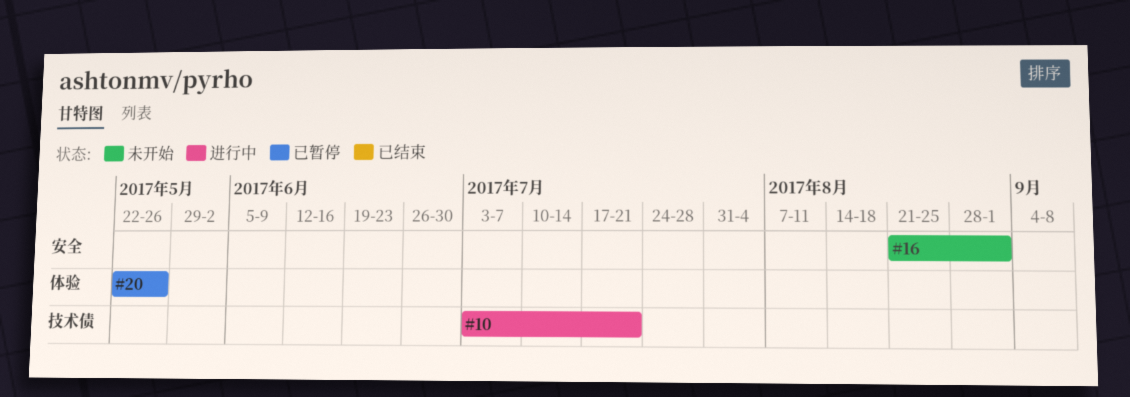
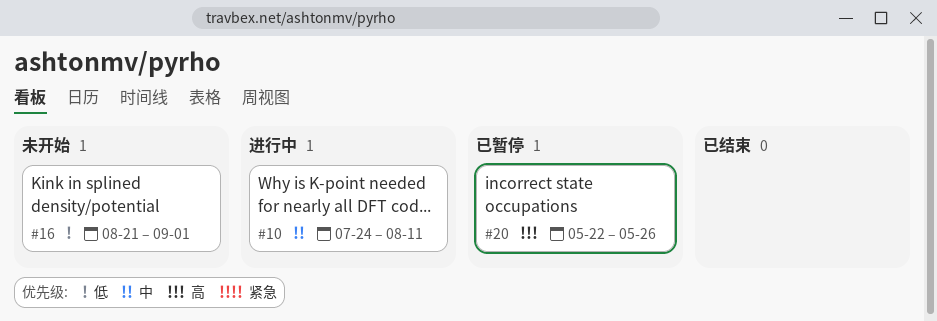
#10, start: Jul 3 -> Jul 24
#10, due: Jul 21 -> Aug 11

